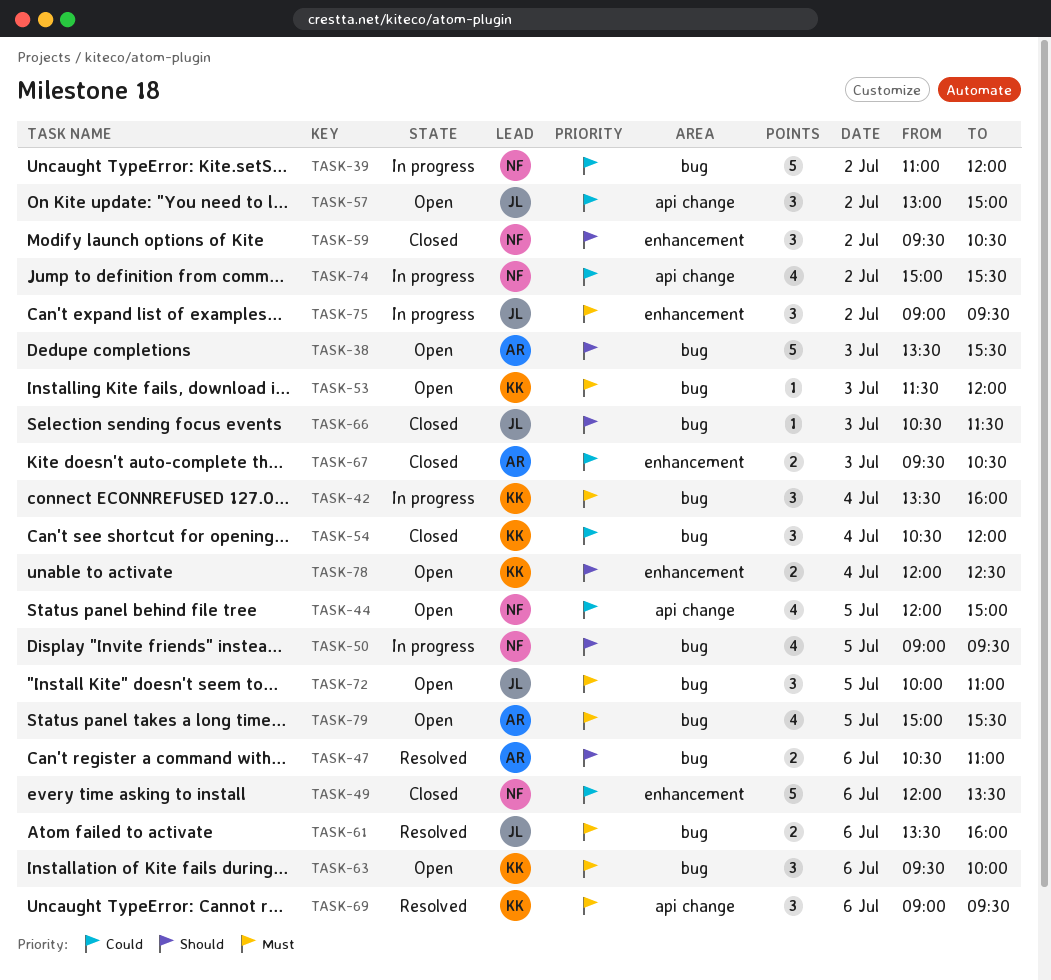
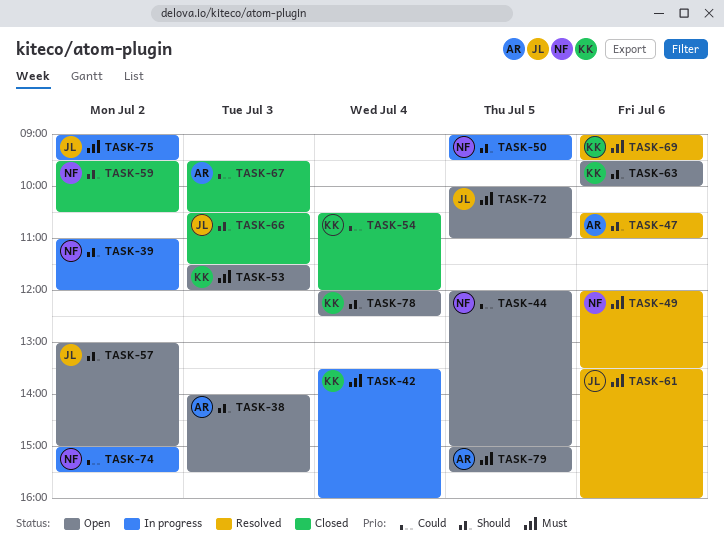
TASK-38, begins: 13:30 -> 14:00
TASK-39, priority: Could -> Should
TASK-49, status: Closed -> Resolved
TASK-49, priority: Could -> Must
TASK-57, priority: Could -> Should
TASK-63, priority: Must -> Should

